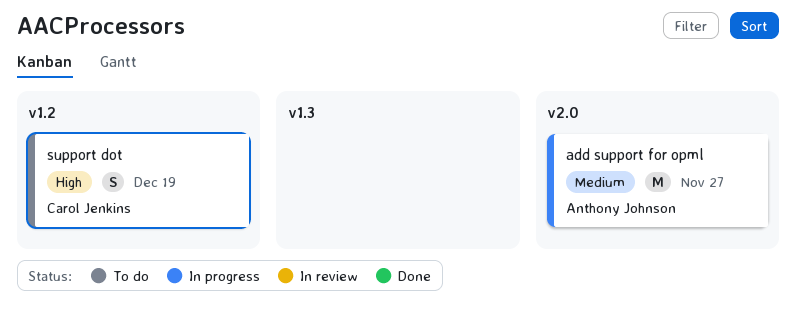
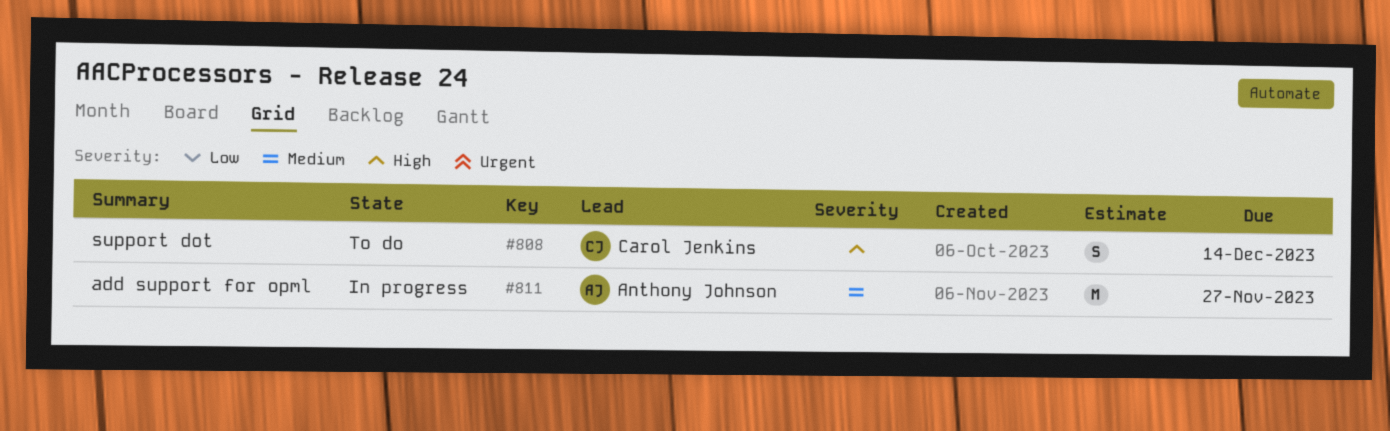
support dot, due: Dec 19 -> Dec 14

